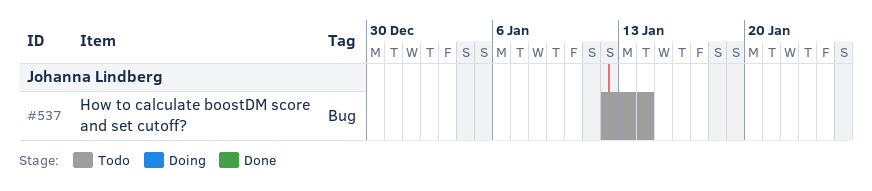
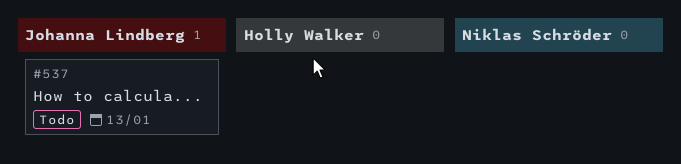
#537, due: Jan 14 -> Jan 13

